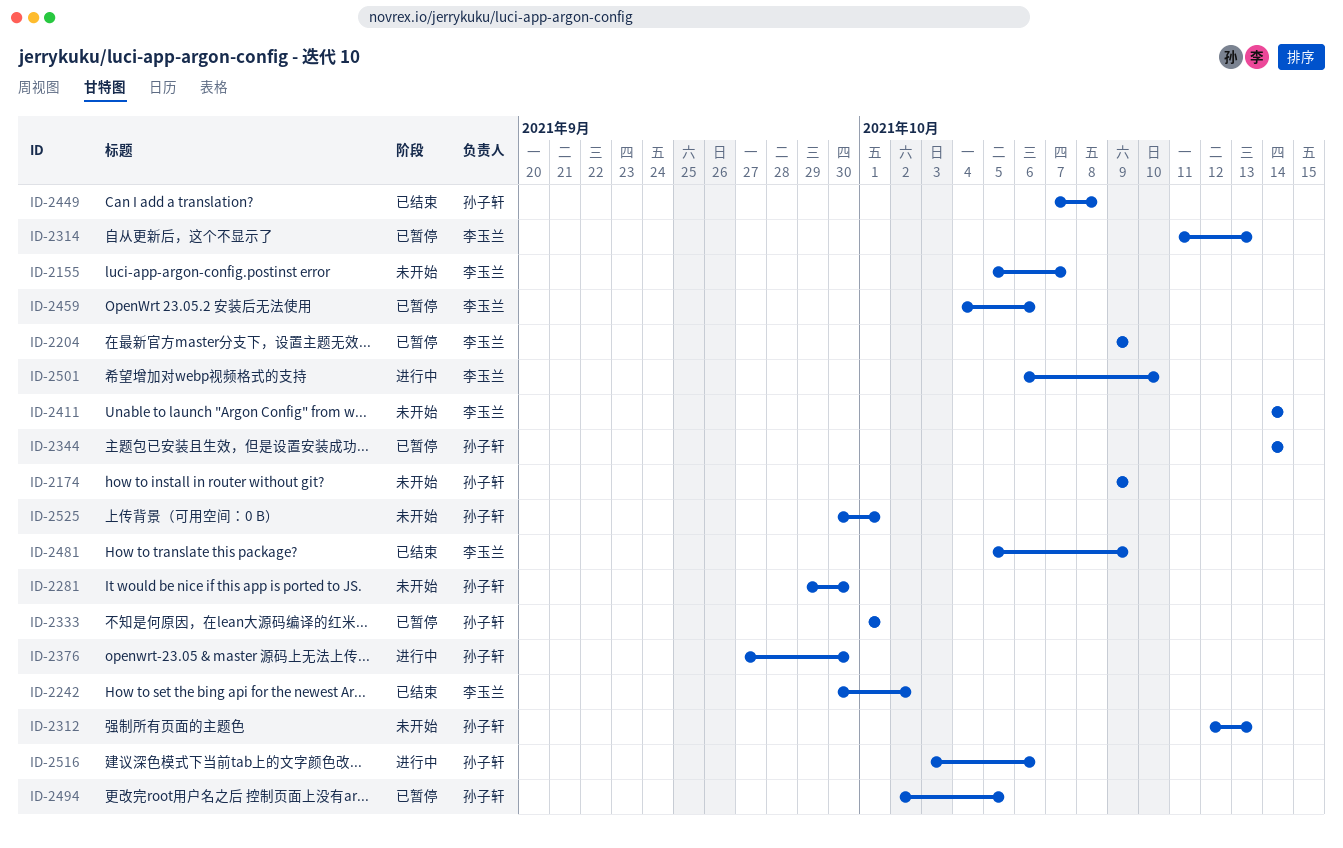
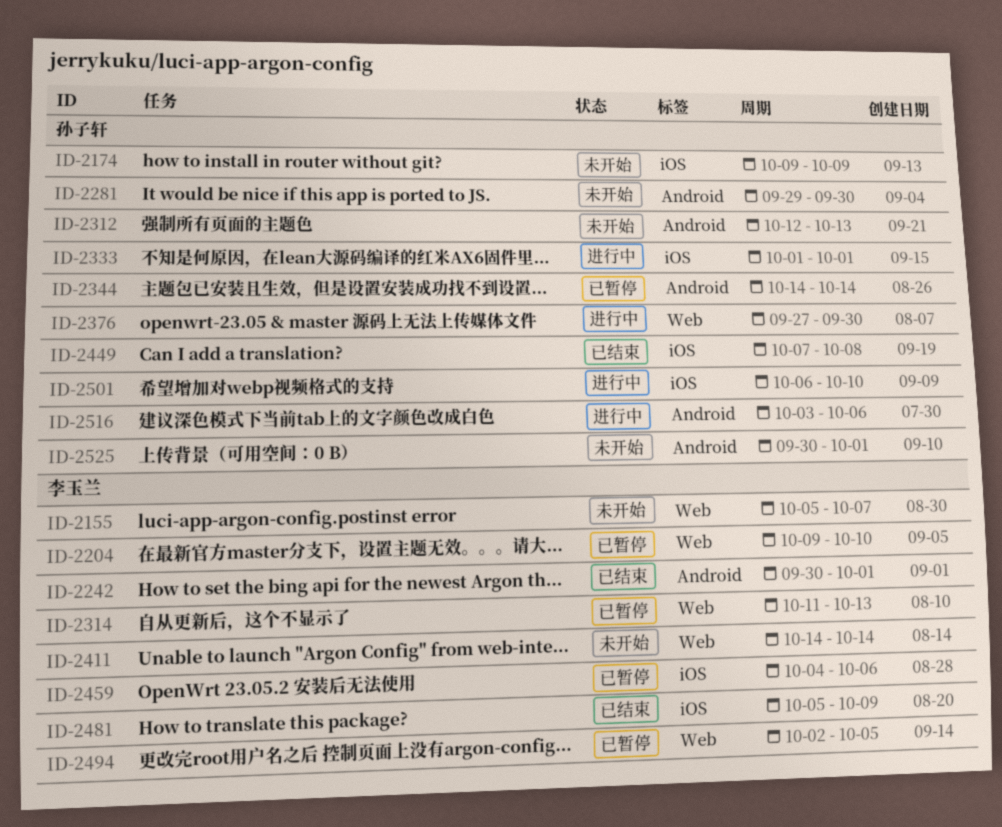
ID-2204, due: Oct 9 -> Oct 10
ID-2242, due: Oct 2 -> Oct 1
ID-2333, status: 已暂停 -> 进行中
ID-2494, owner: 孙子轩 -> 李玉兰
ID-2501, owner: 李玉兰 -> 孙子轩

